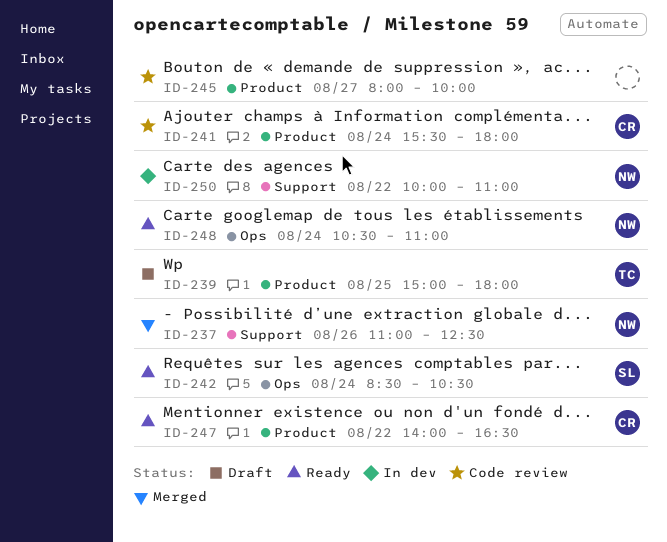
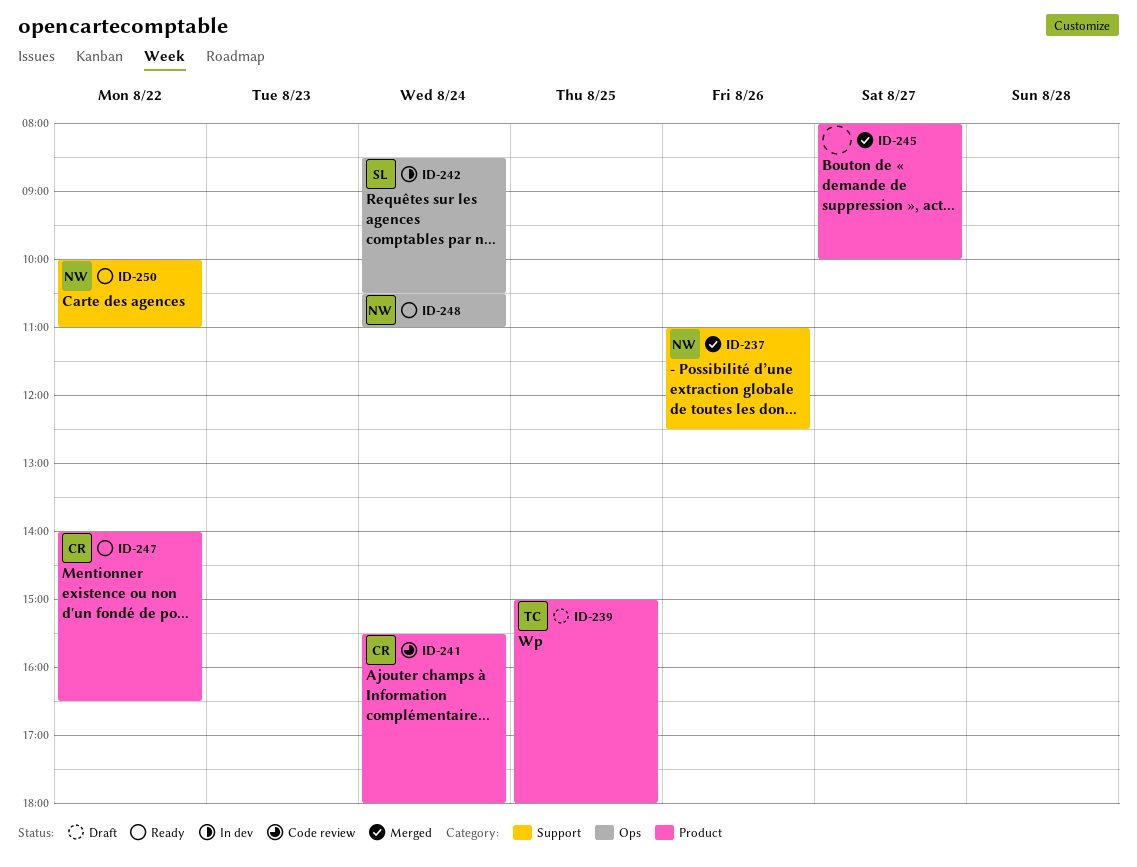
ID-242, status: Ready -> In dev
ID-245, status: Code review -> Merged
ID-250, status: In dev -> Ready

